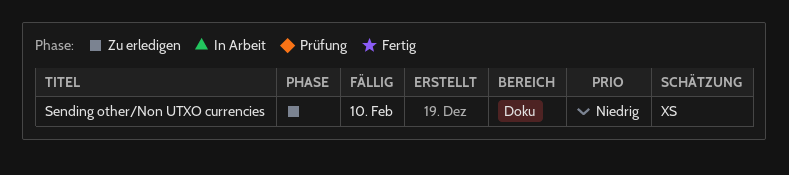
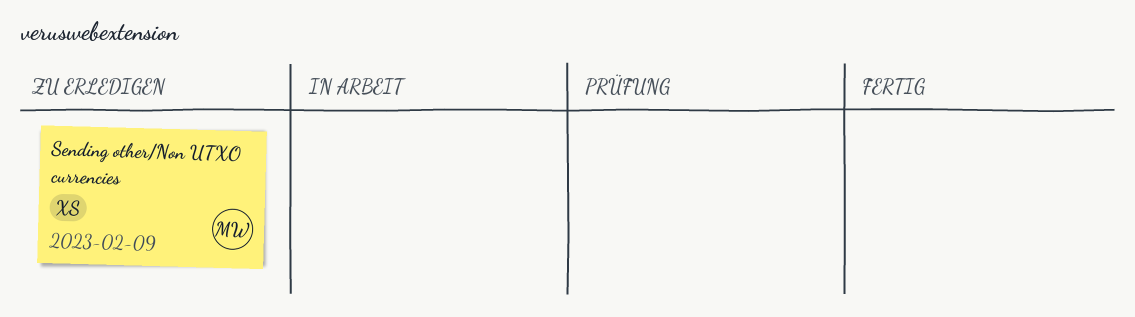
Sending other/Non UTXO currencies, due: Feb 10 -> Feb 9

